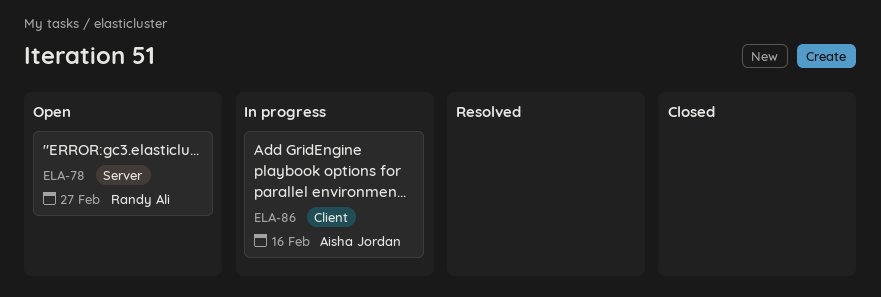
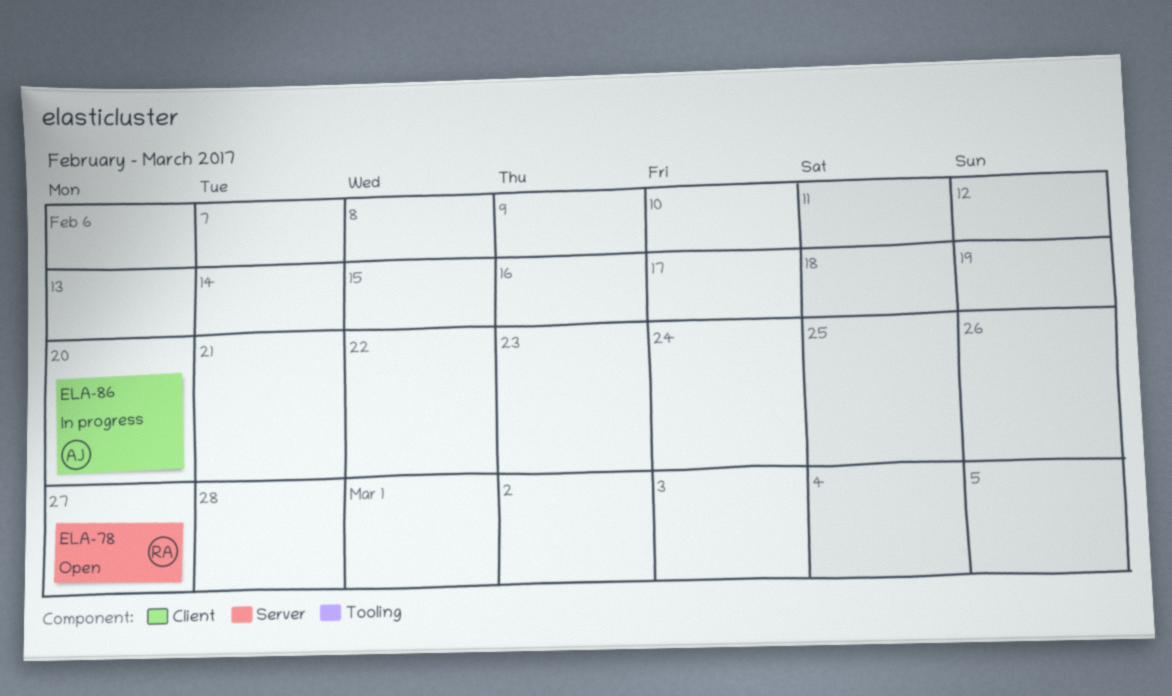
ELA-86, due: Feb 16 -> Feb 20

